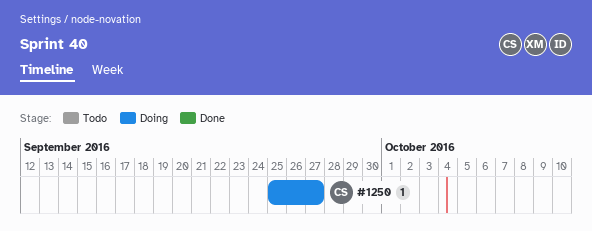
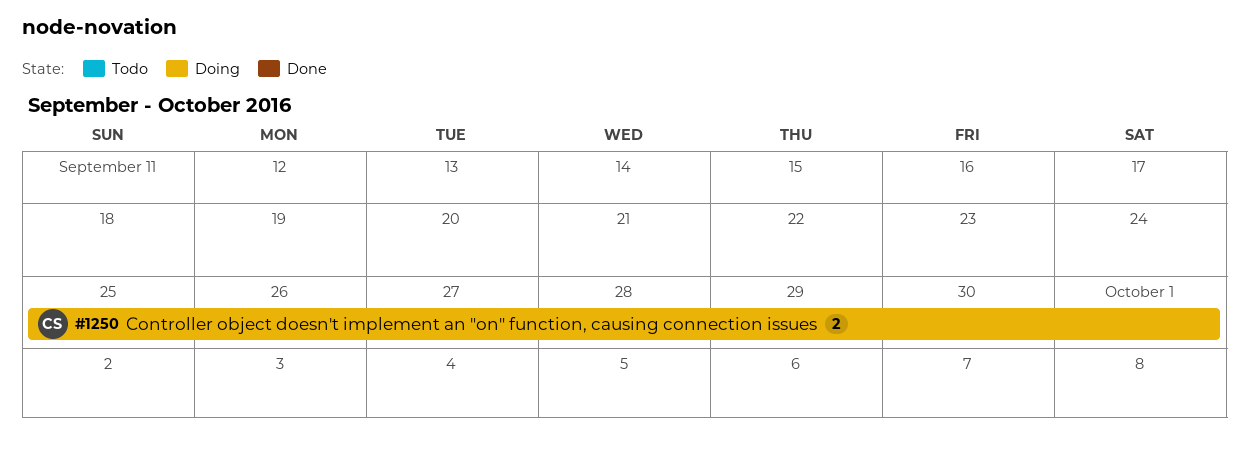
#1250, estimate: 1 -> 2
#1250, due: Sep 27 -> Oct 1

